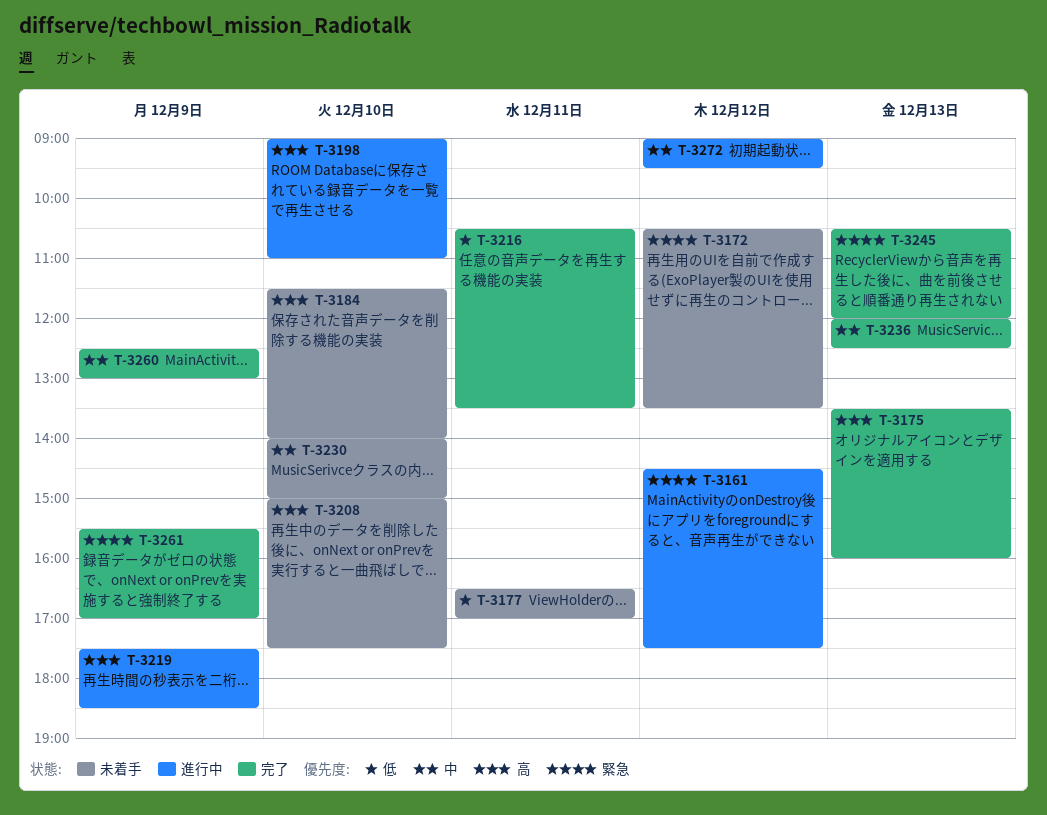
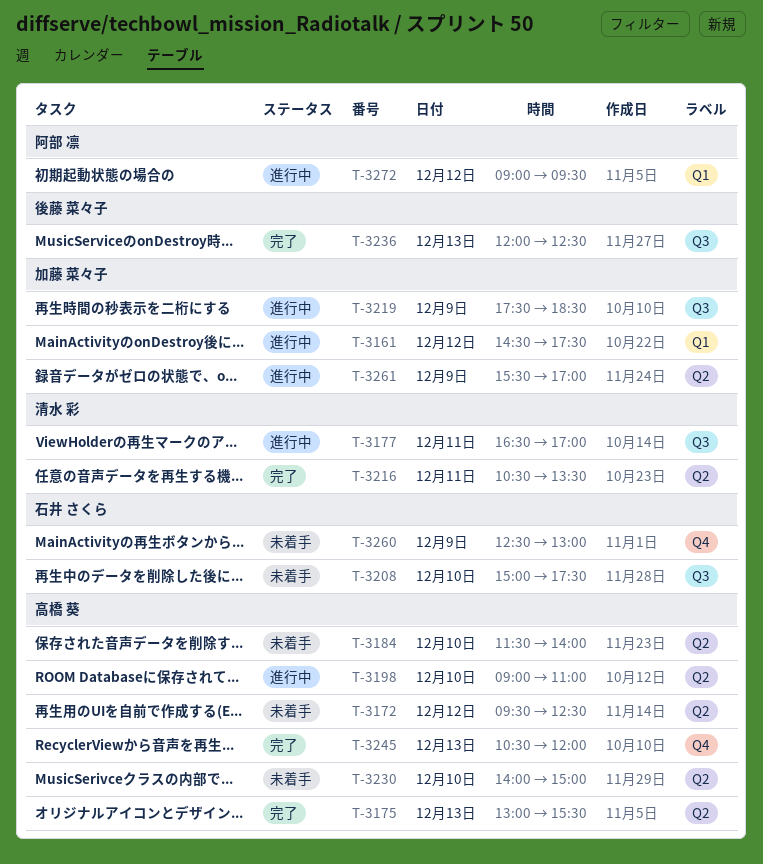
T-3172, begins: 10:30 -> 09:30
T-3172, ends: 13:30 -> 12:30
T-3175, begins: 13:30 -> 13:00
T-3175, ends: 16:00 -> 15:30
T-3177, status: 未着手 -> 進行中
T-3260, status: 完了 -> 未着手
T-3261, status: 完了 -> 進行中

